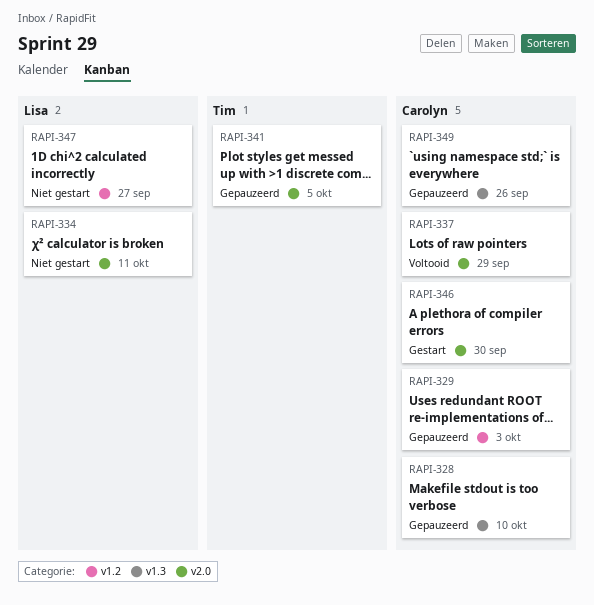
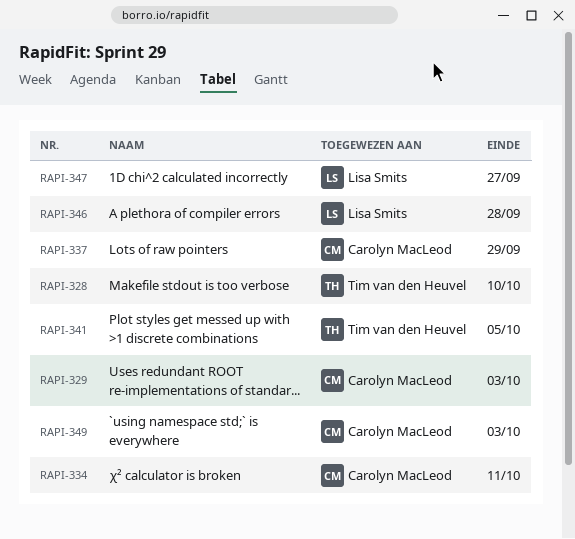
RAPI-328, owner: Carolyn MacLeod -> Tim van den Heuvel
RAPI-334, owner: Lisa Smits -> Carolyn MacLeod
RAPI-346, owner: Carolyn MacLeod -> Lisa Smits
RAPI-346, due: Sep 30 -> Sep 28
RAPI-349, due: Sep 26 -> Oct 3

